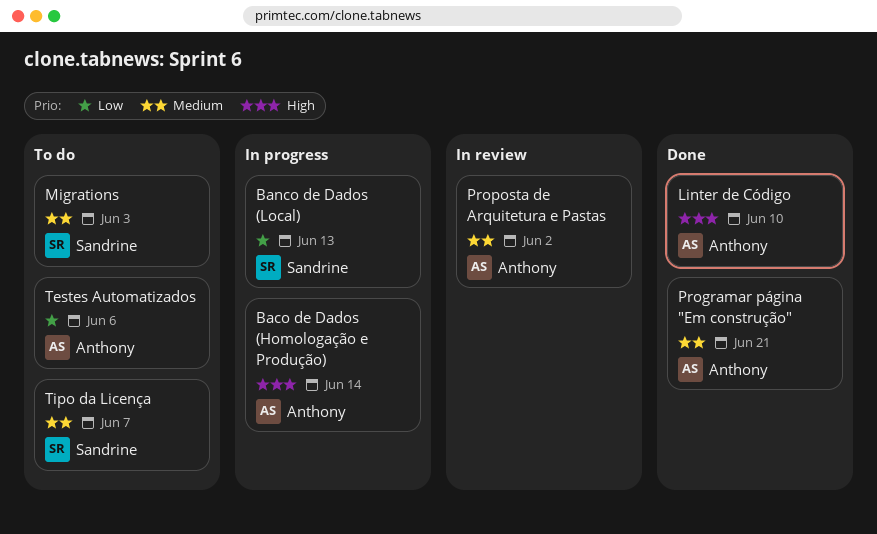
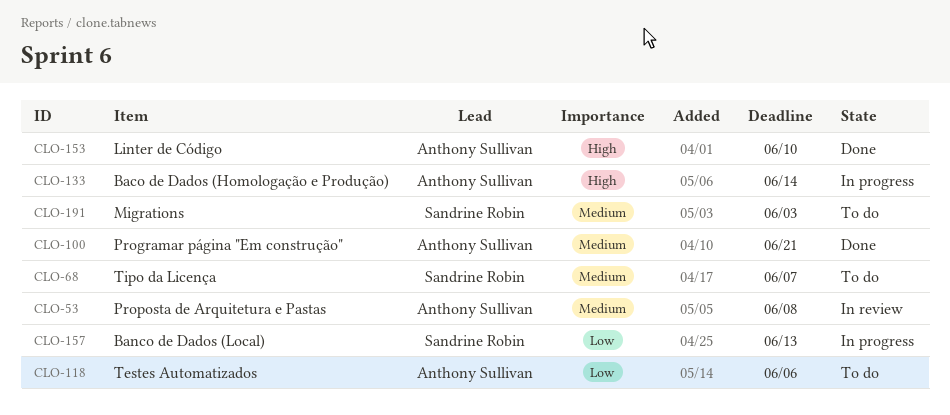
Proposta de Arquitetura e Pastas, due: Jun 2 -> Jun 8

